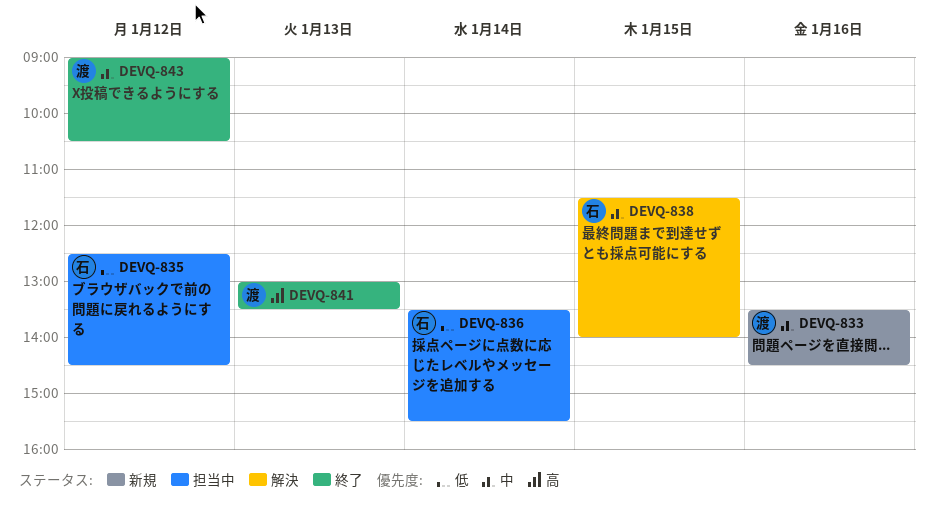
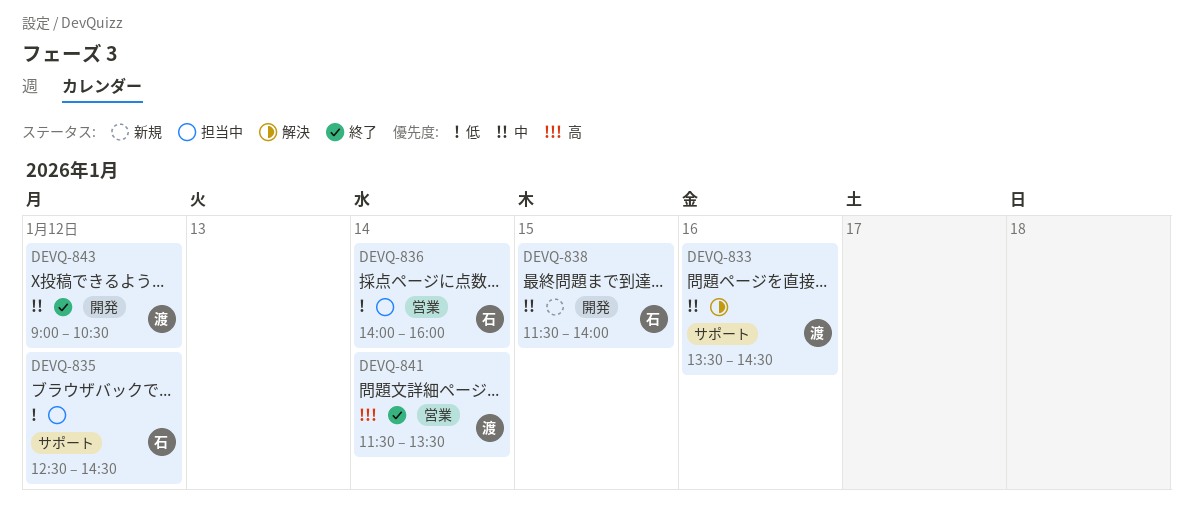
DEVQ-833, status: 新規 -> 解決
DEVQ-836, begins: 13:30 -> 14:00
DEVQ-836, ends: 15:30 -> 16:00
DEVQ-838, status: 解決 -> 新規
DEVQ-841, day: Jan 13 -> Jan 14
DEVQ-841, begins: 13:00 -> 11:30

